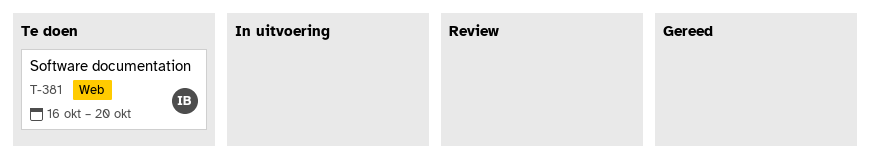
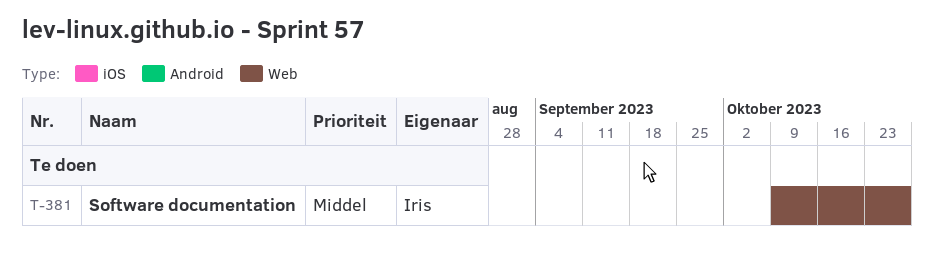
T-381, start: Oct 16 -> Oct 9
T-381, due: Oct 20 -> Oct 27

